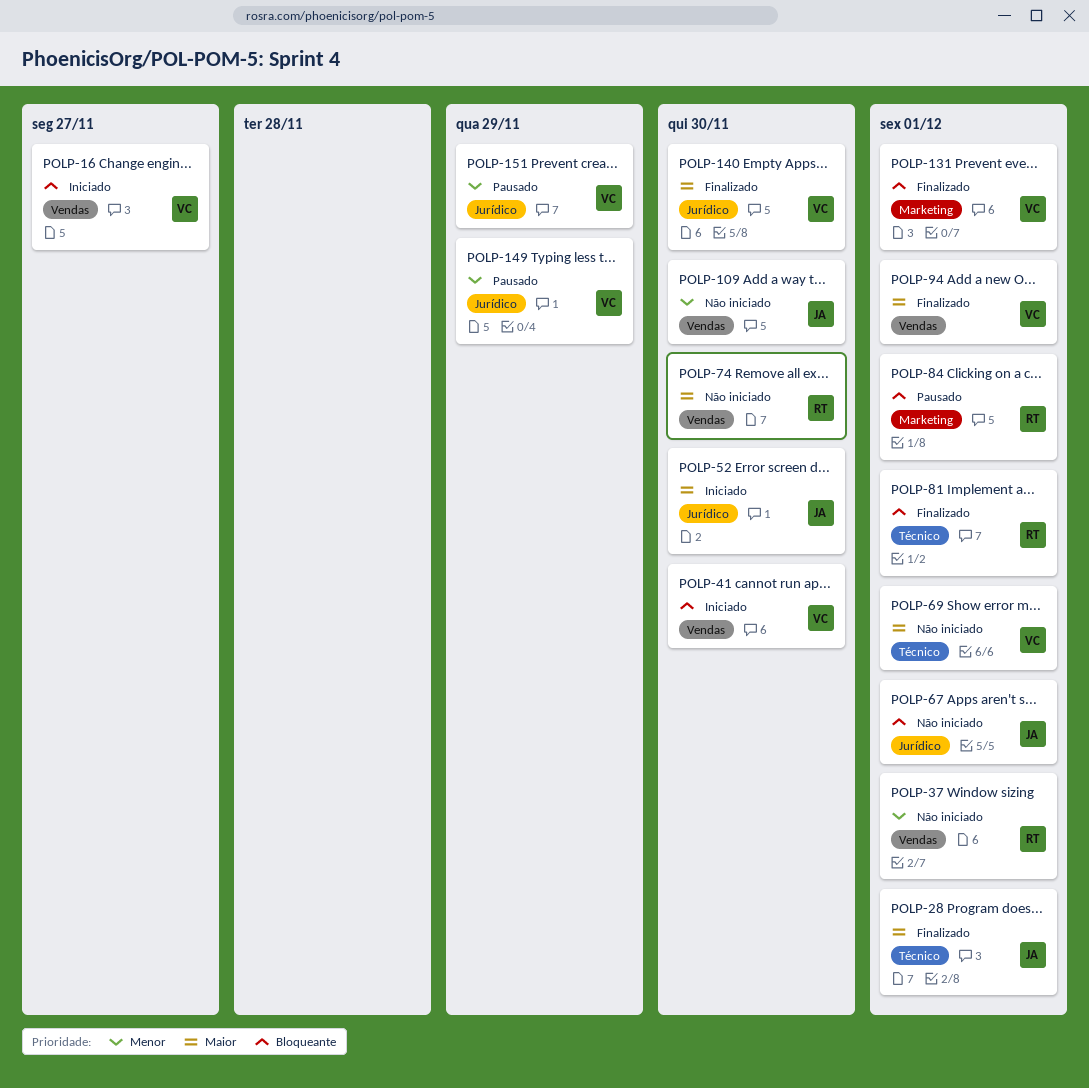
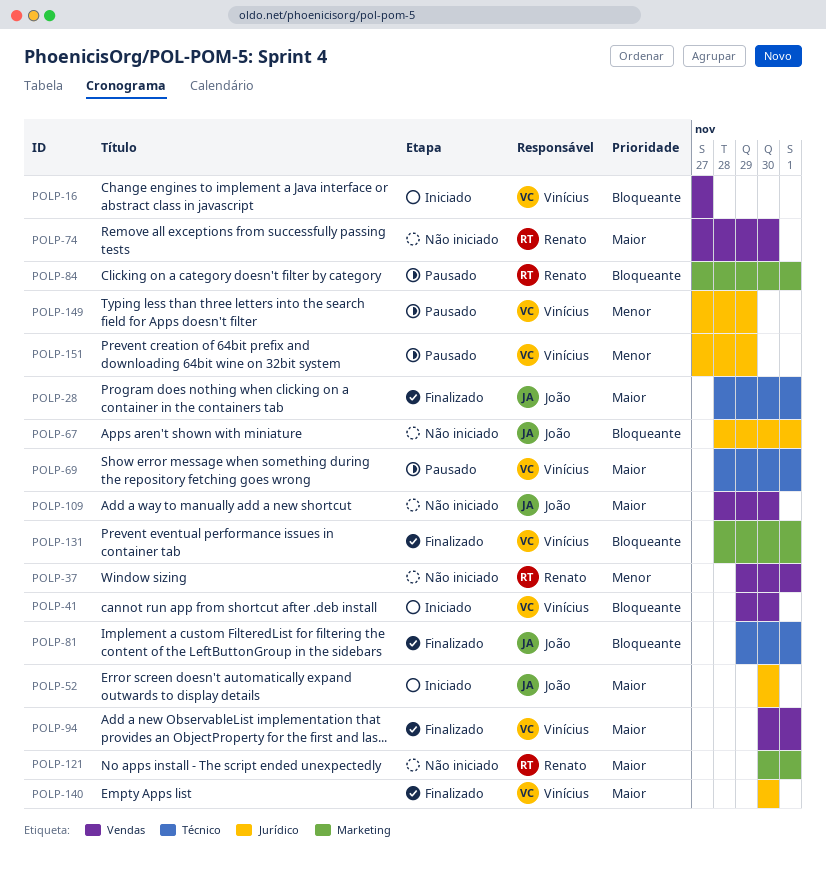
POLP-69, status: Não iniciado -> Pausado
POLP-81, owner: Renato -> João
POLP-109, priority: Menor -> Maior
POLP-121: none -> present

